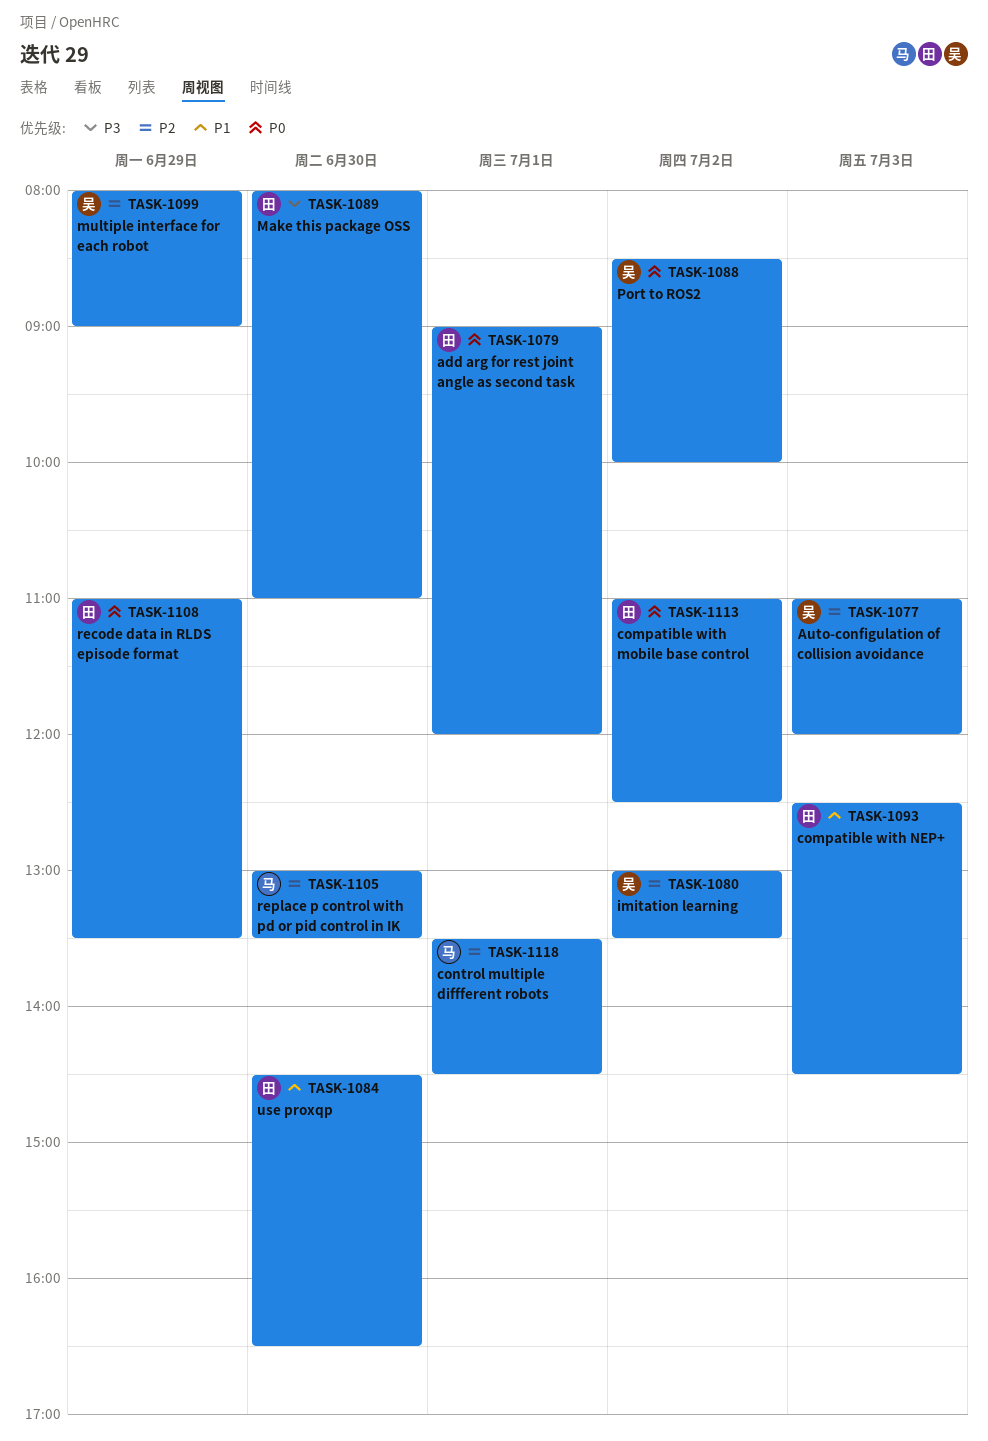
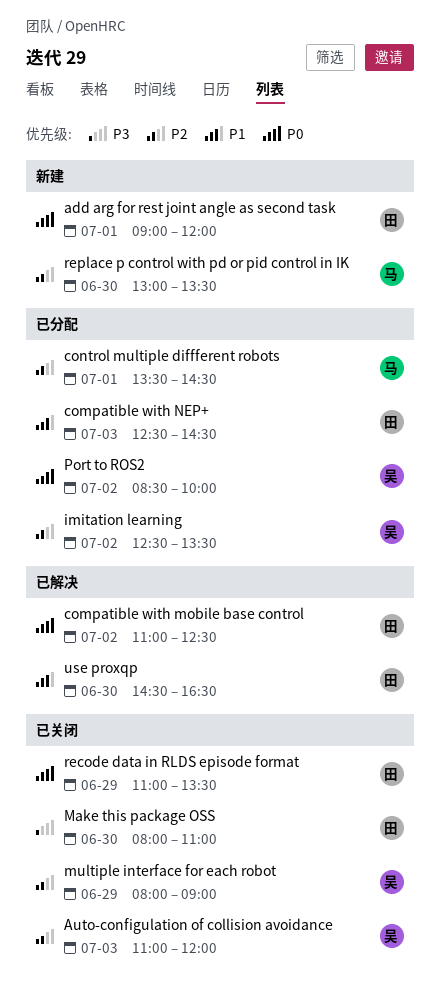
imitation learning, begins: 13:00 -> 12:30

